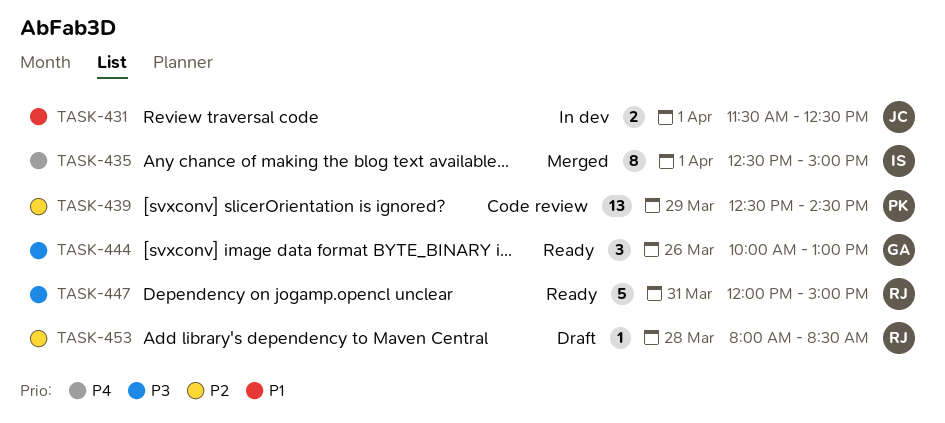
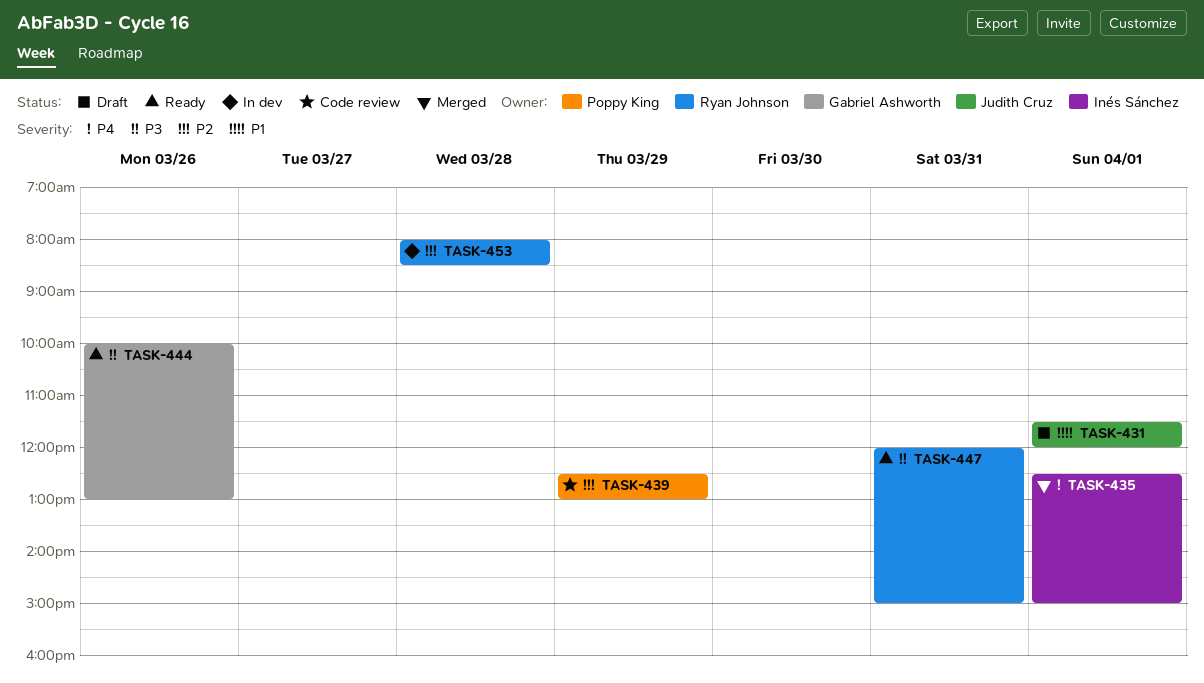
TASK-431, status: In dev -> Draft
TASK-431, ends: 12:30 -> 12:00
TASK-439, ends: 14:30 -> 13:00
TASK-453, status: Draft -> In dev

